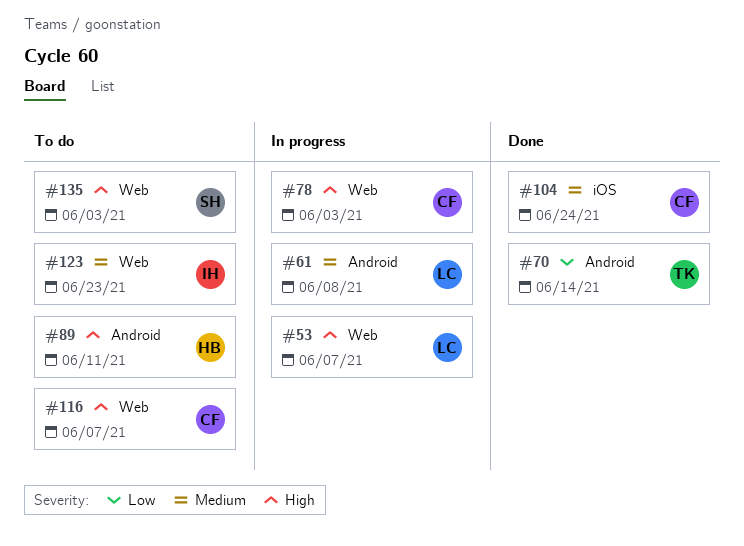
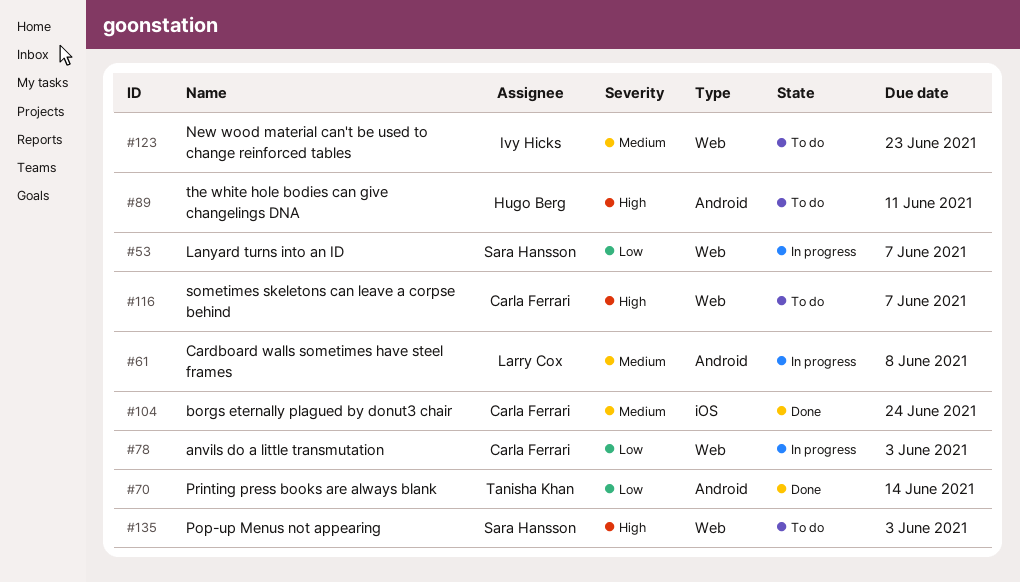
#53, owner: Larry Cox -> Sara Hansson
#53, priority: High -> Low
#78, priority: High -> Low

